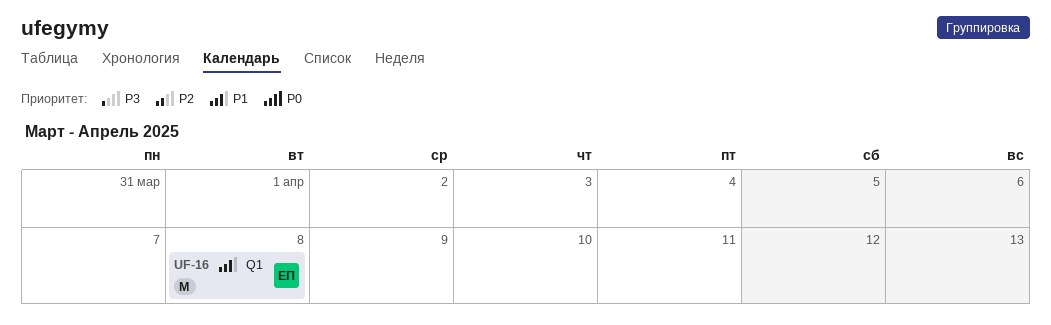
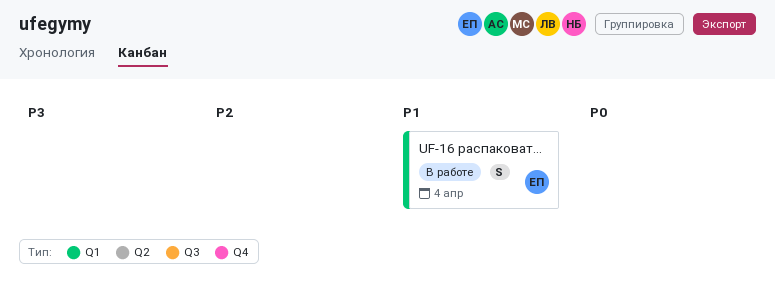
UF-16, estimate: M -> S
UF-16, due: Apr 8 -> Apr 4

